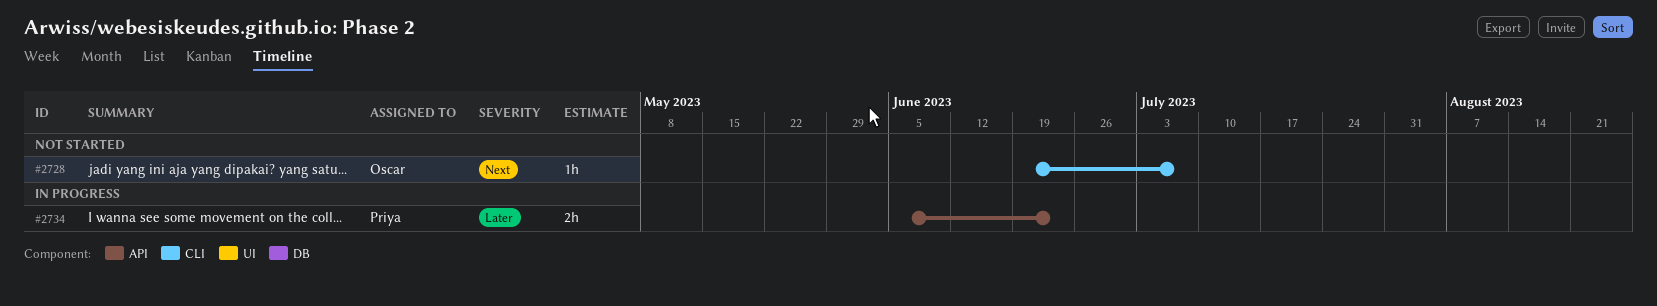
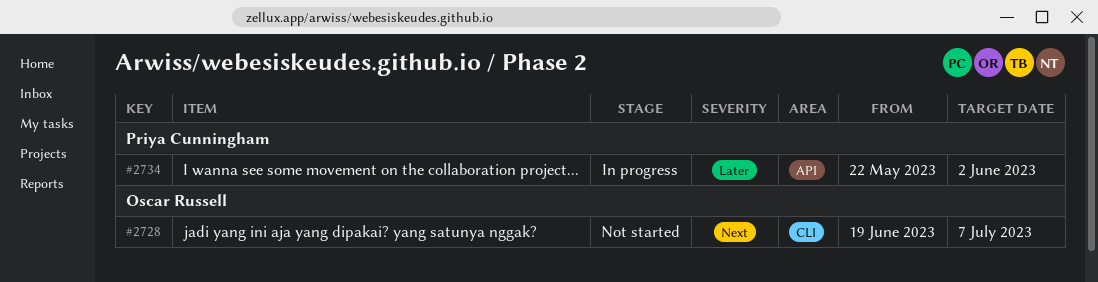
#2734, start: Jun 5 -> May 22
#2734, due: Jun 23 -> Jun 2

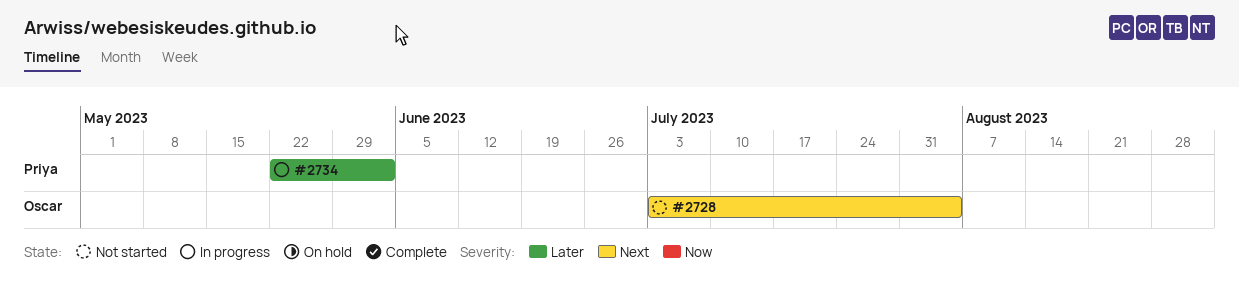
#2728, start: Jun 19 -> Jul 3
#2728, due: Jul 7 -> Aug 4

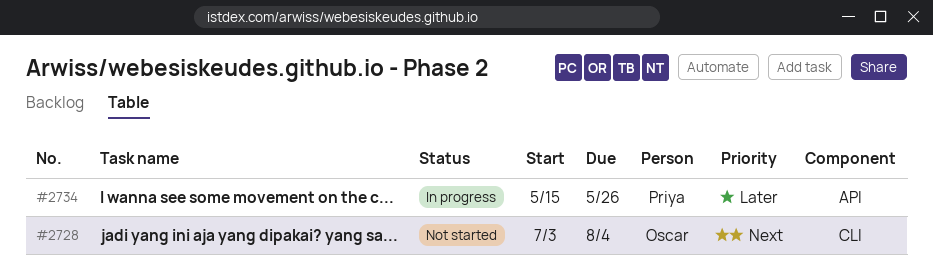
#2734, start: May 22 -> May 15
#2734, due: Jun 2 -> May 26

